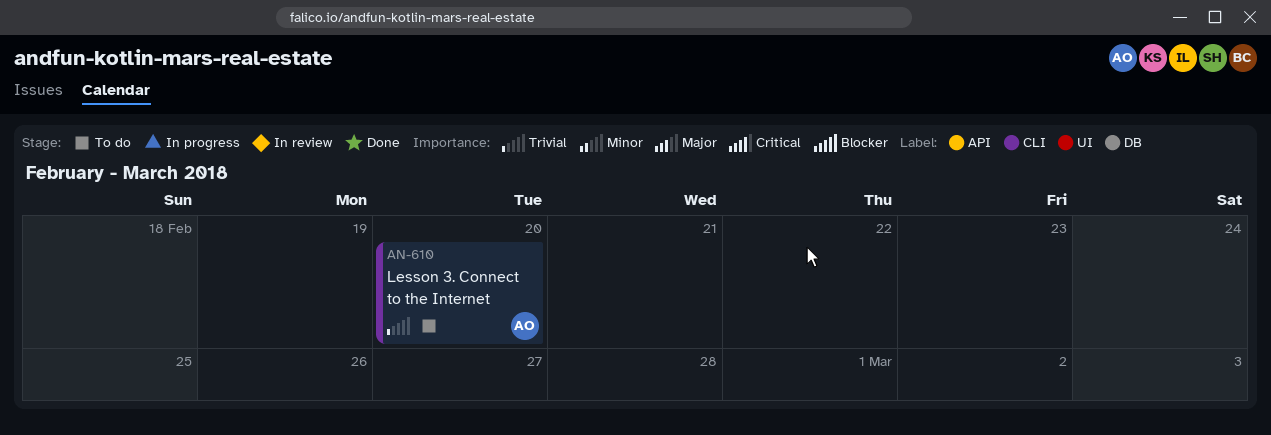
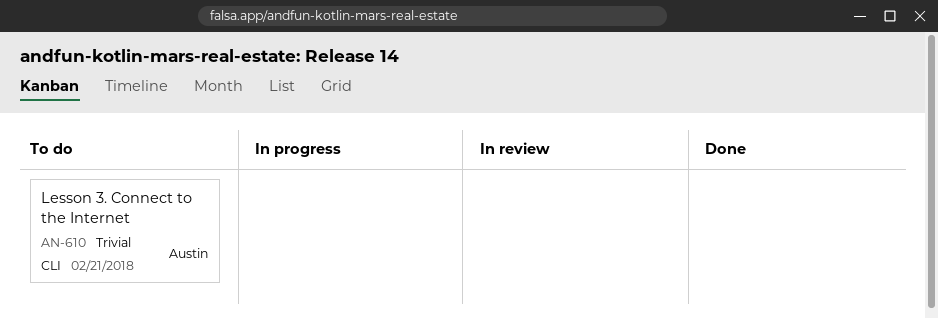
AN-610, due: Feb 20 -> Feb 21

